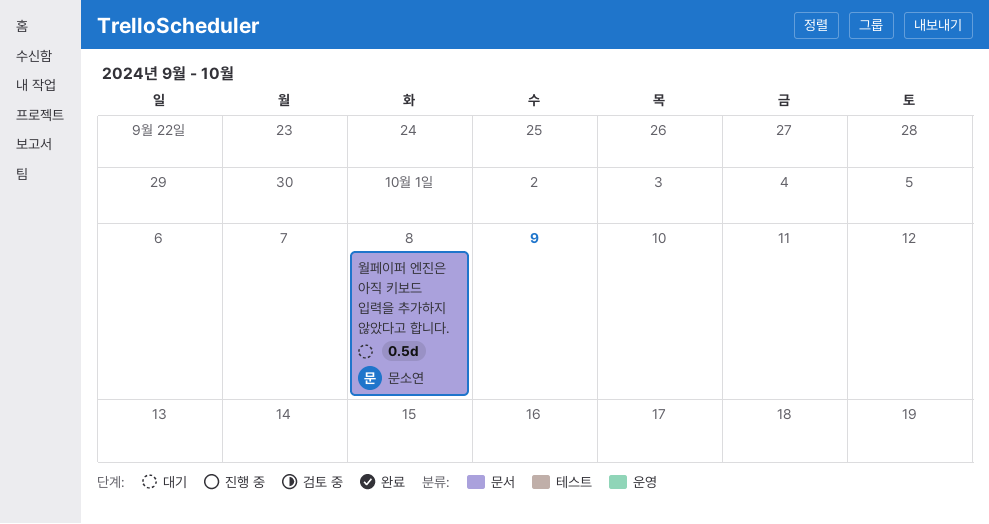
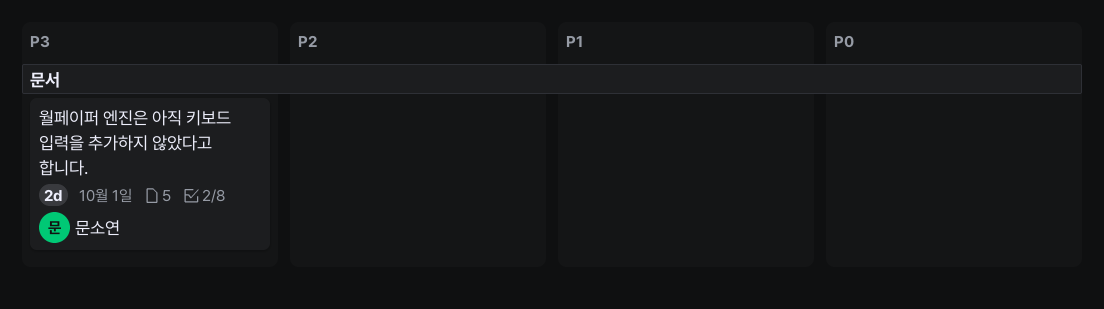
월페이퍼 엔진은 아직 키보드 입력을 추가하지 않았다고 합니다., estimate: 0.5d -> 2d
월페이퍼 엔진은 아직 키보드 입력을 추가하지 않았다고 합니다., due: Oct 8 -> Oct 1

